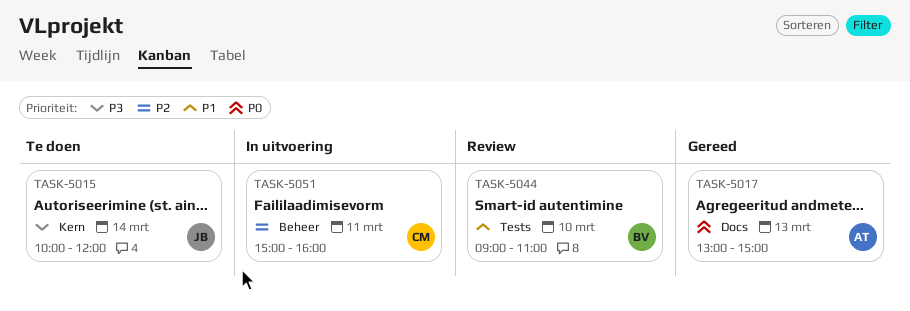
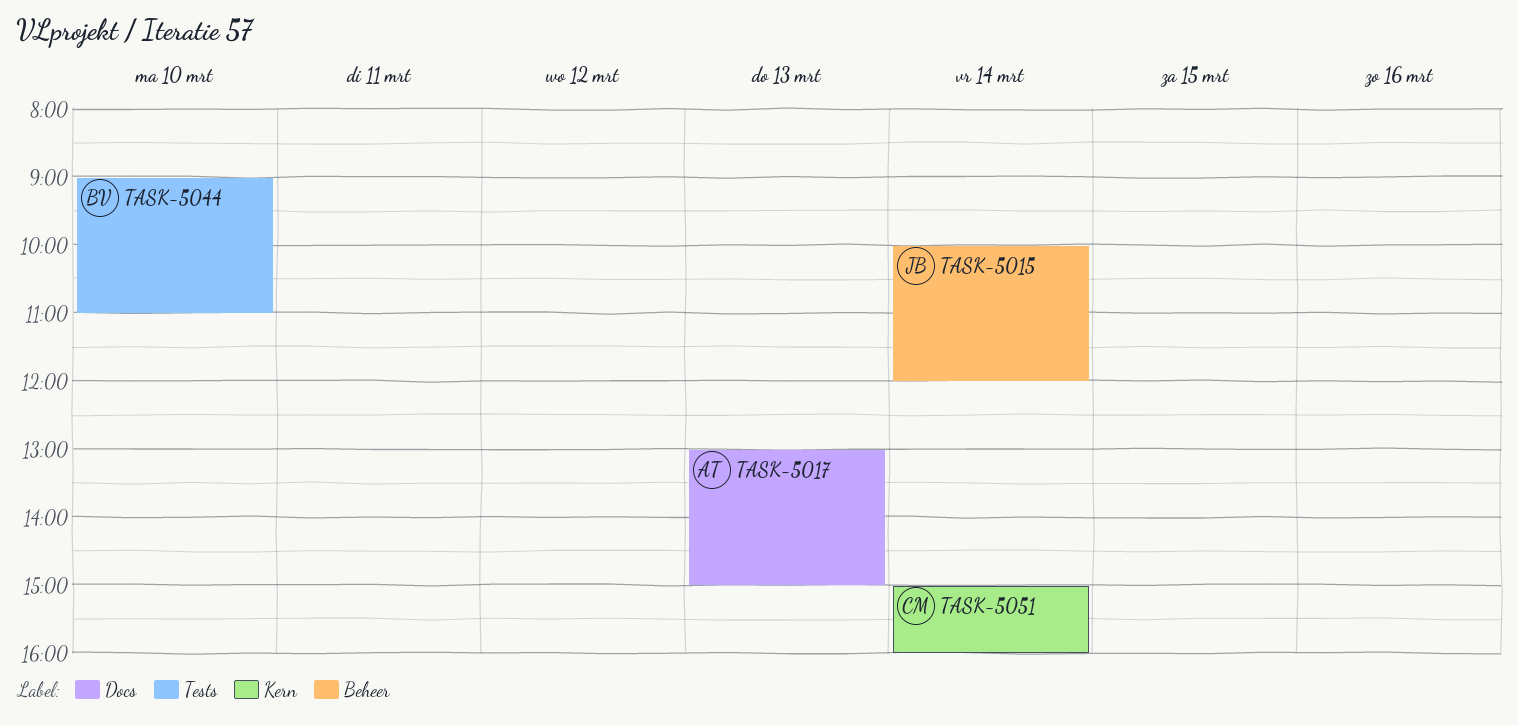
TASK-5015, label: Kern -> Beheer
TASK-5051, label: Beheer -> Kern
TASK-5051, day: Mar 11 -> Mar 14

